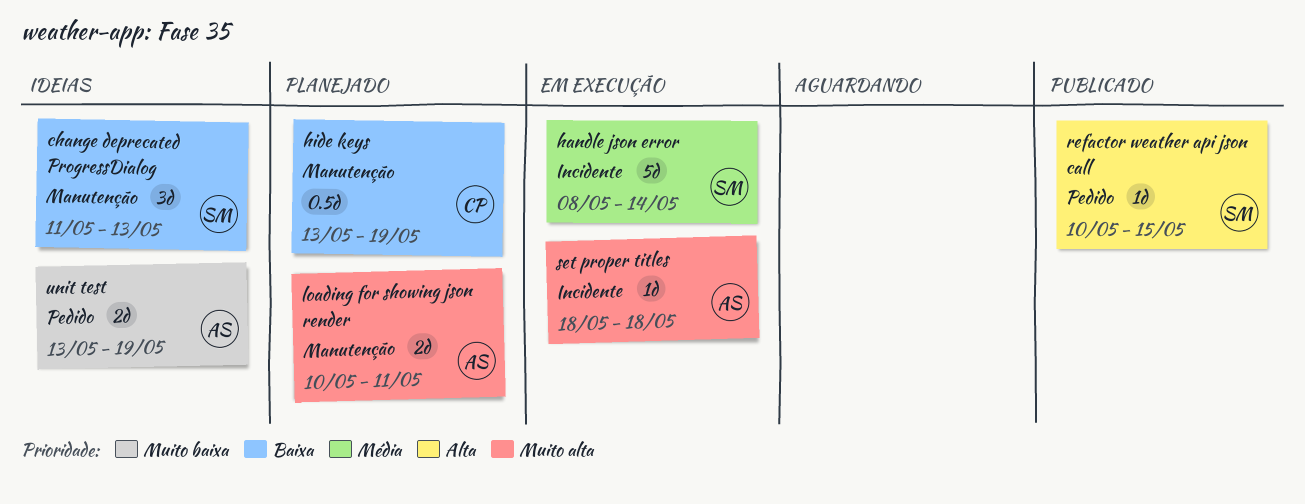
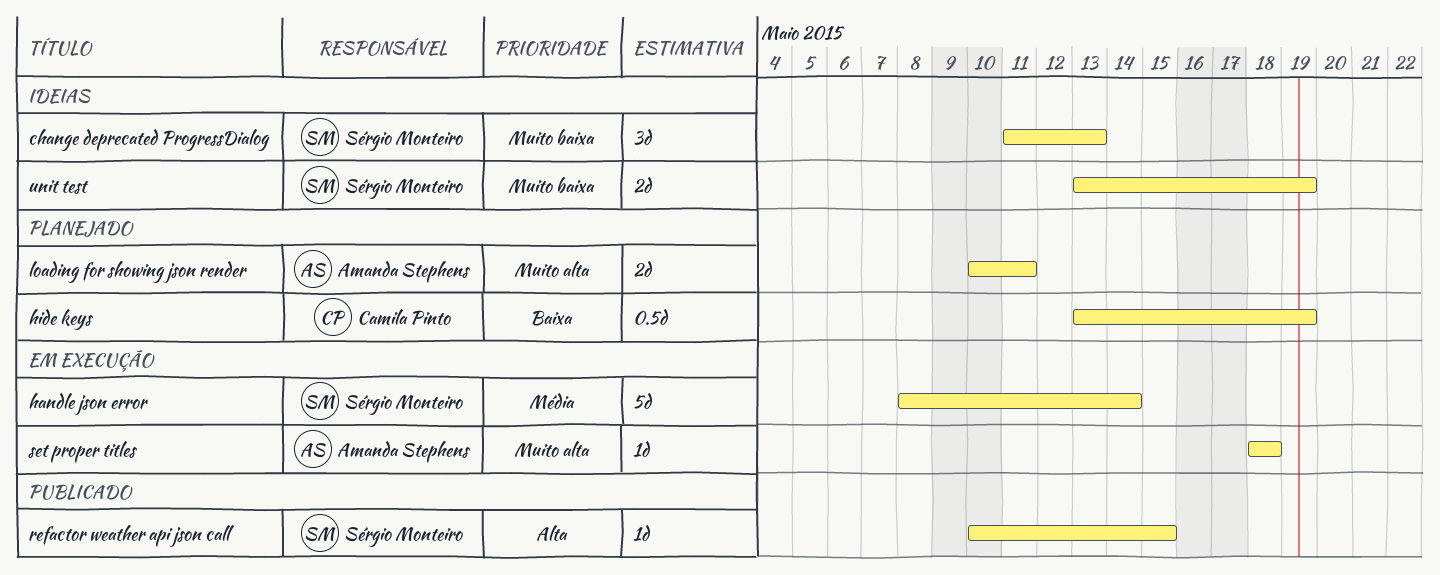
change deprecated ProgressDialog, priority: Baixa -> Muito baixa
unit test, owner: Amanda Stephens -> Sérgio Monteiro

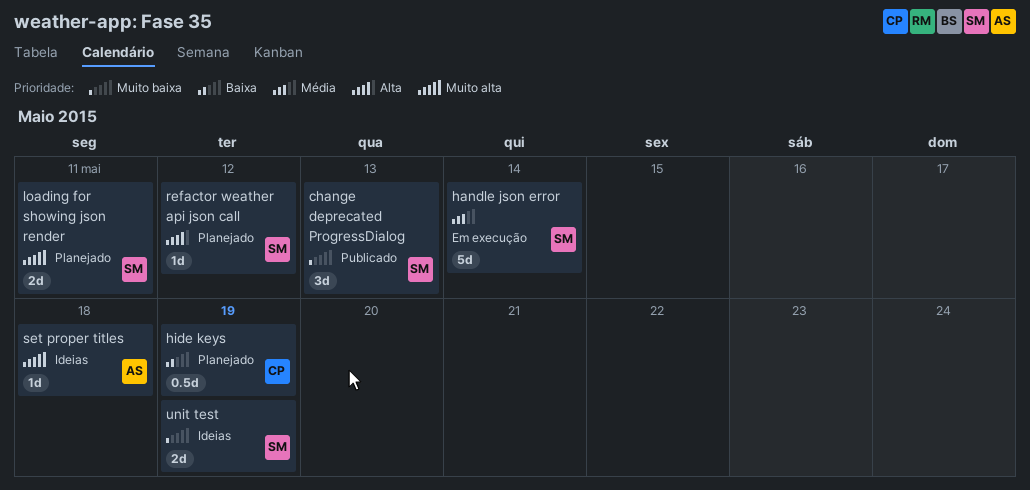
change deprecated ProgressDialog, status: Ideias -> Publicado
loading for showing json render, owner: Amanda Stephens -> Sérgio Monteiro
refactor weather api json call, status: Publicado -> Planejado
refactor weather api json call, due: May 15 -> May 12
set proper titles, status: Em execução -> Ideias

